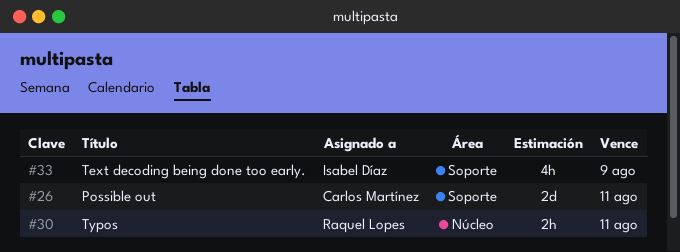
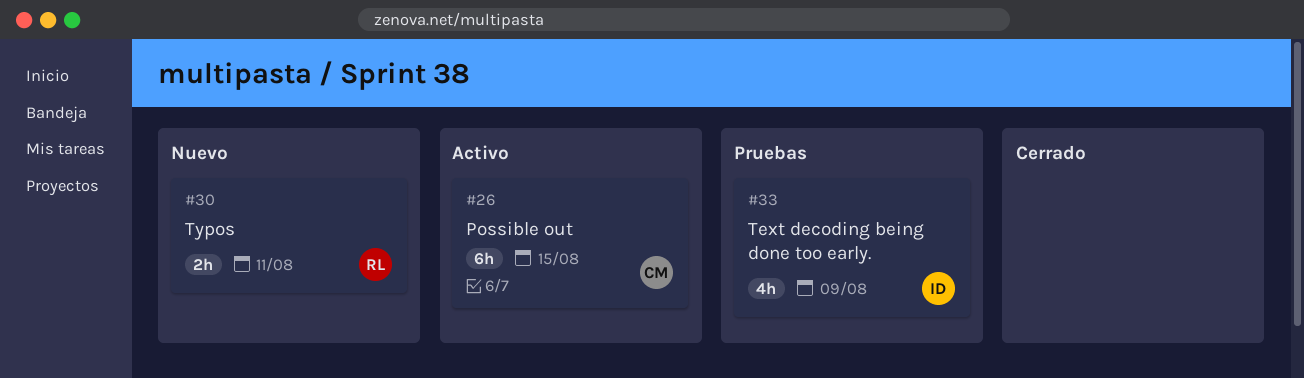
#26, estimate: 2d -> 6h
#26, due: Aug 11 -> Aug 15

